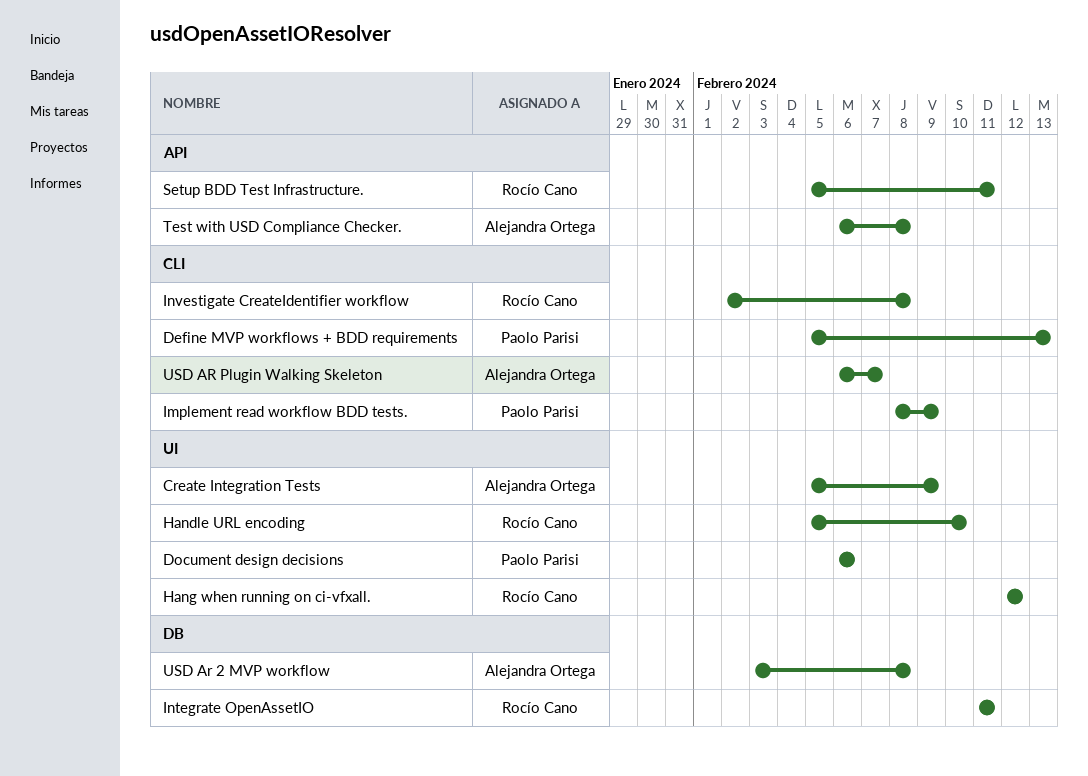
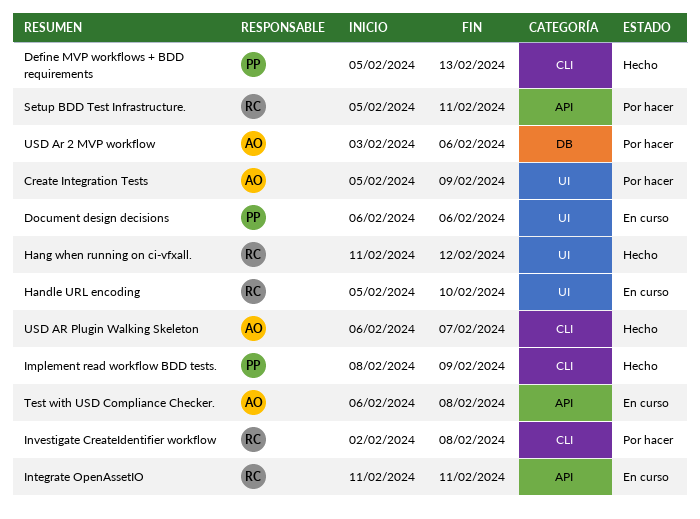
Hang when running on ci-vfxall., start: Feb 12 -> Feb 11
Integrate OpenAssetIO, label: DB -> API
USD Ar 2 MVP workflow, due: Feb 8 -> Feb 6

